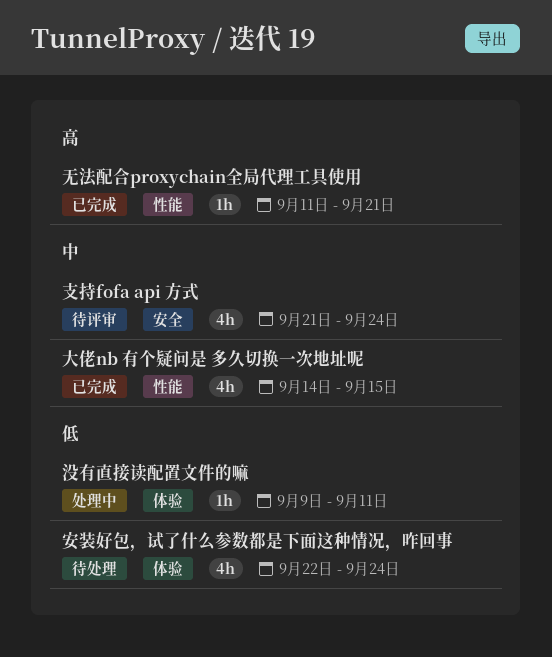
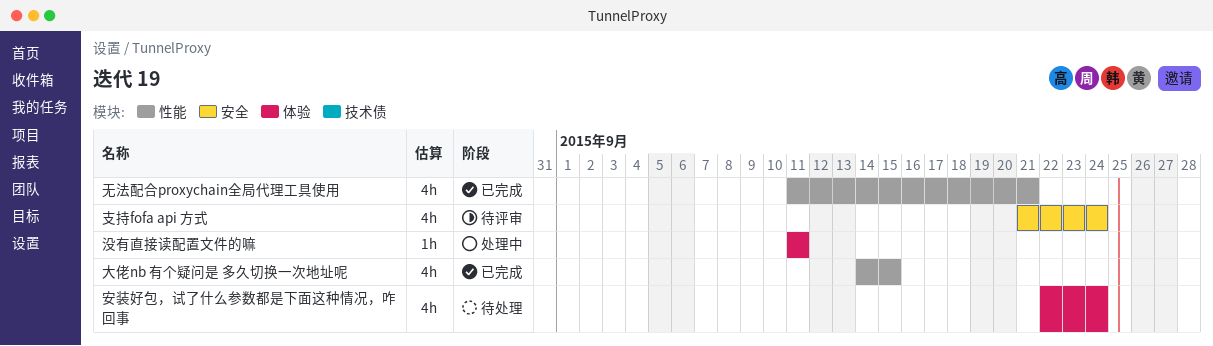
无法配合proxychain全局代理工具使用, estimate: 1h -> 4h
没有直接读配置文件的嘛, start: Sep 9 -> Sep 11

